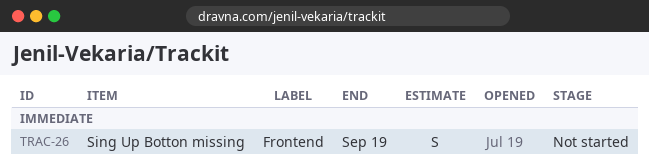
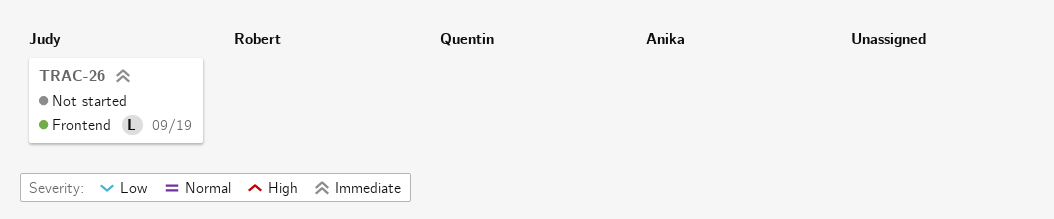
TRAC-26, estimate: S -> L

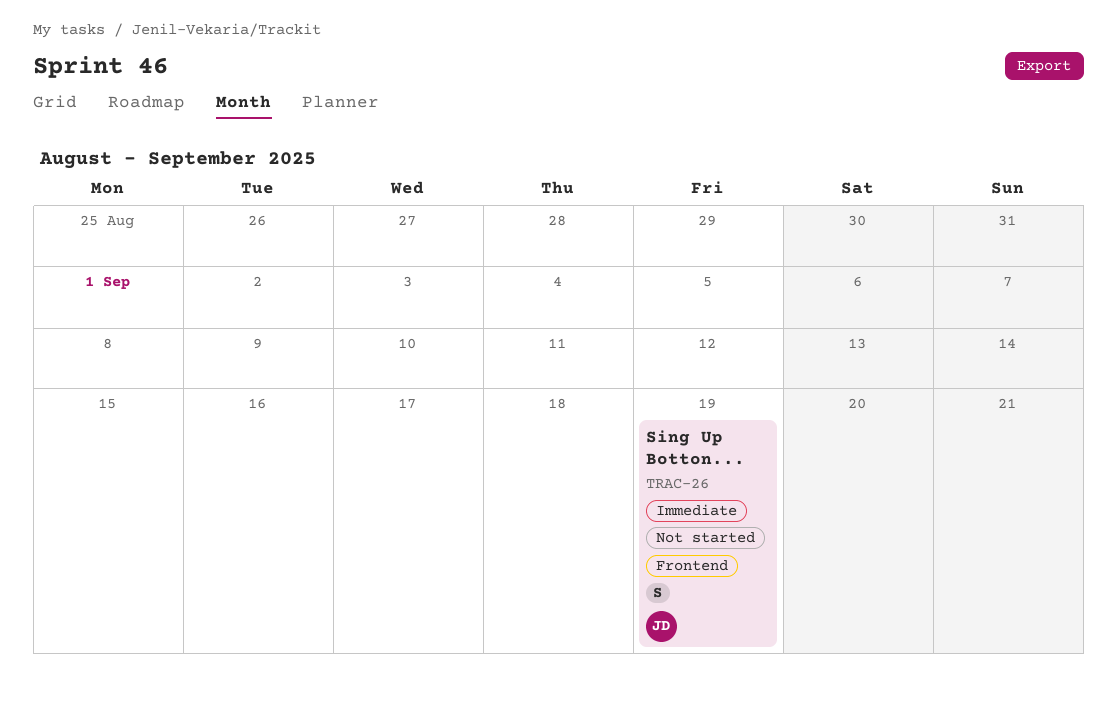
TRAC-26, estimate: L -> S

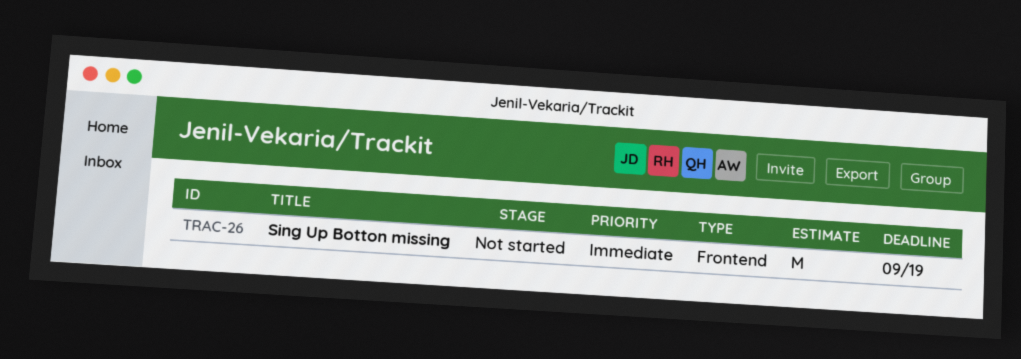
TRAC-26, estimate: S -> M

